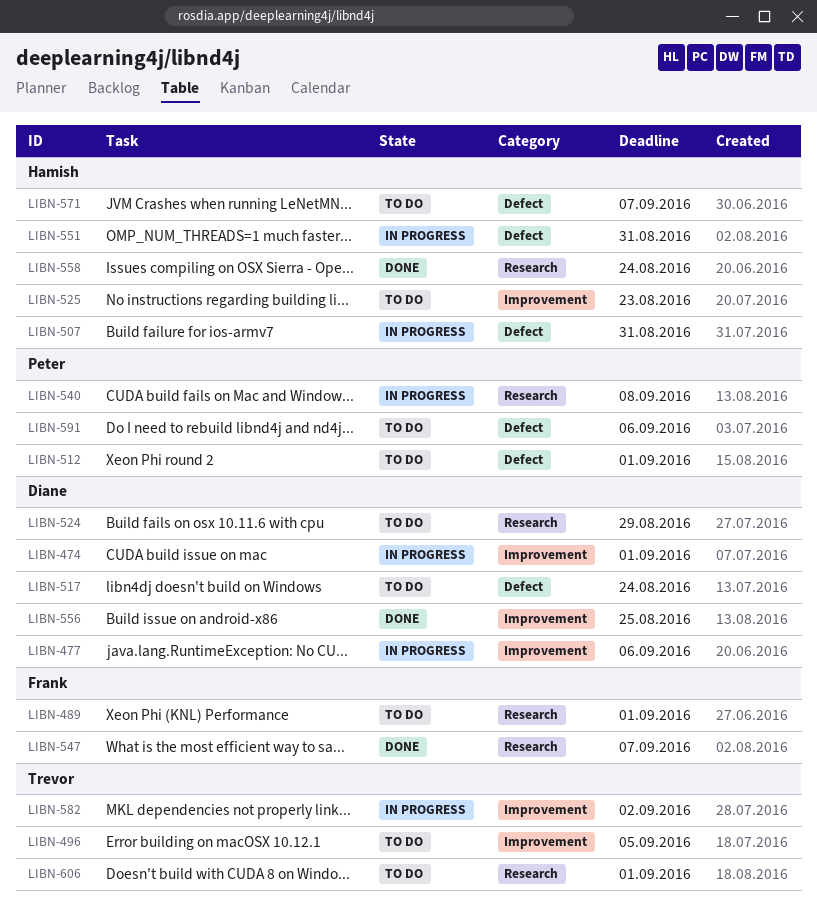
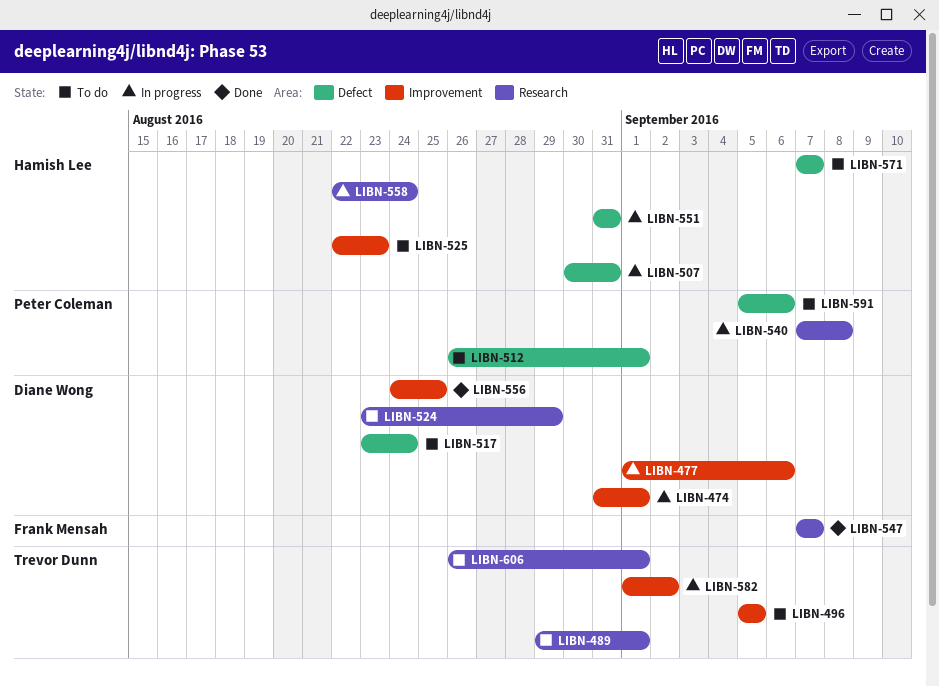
LIBN-489, owner: Frank Mensah -> Trevor Dunn
LIBN-558, status: Done -> In progress

